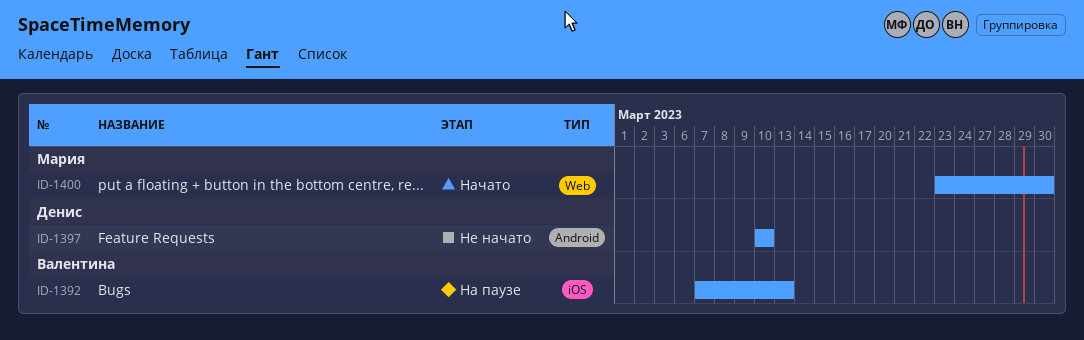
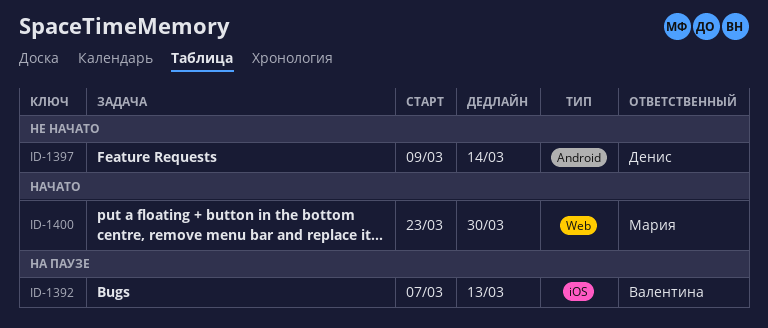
ID-1397, start: Mar 10 -> Mar 9
ID-1397, due: Mar 10 -> Mar 14

